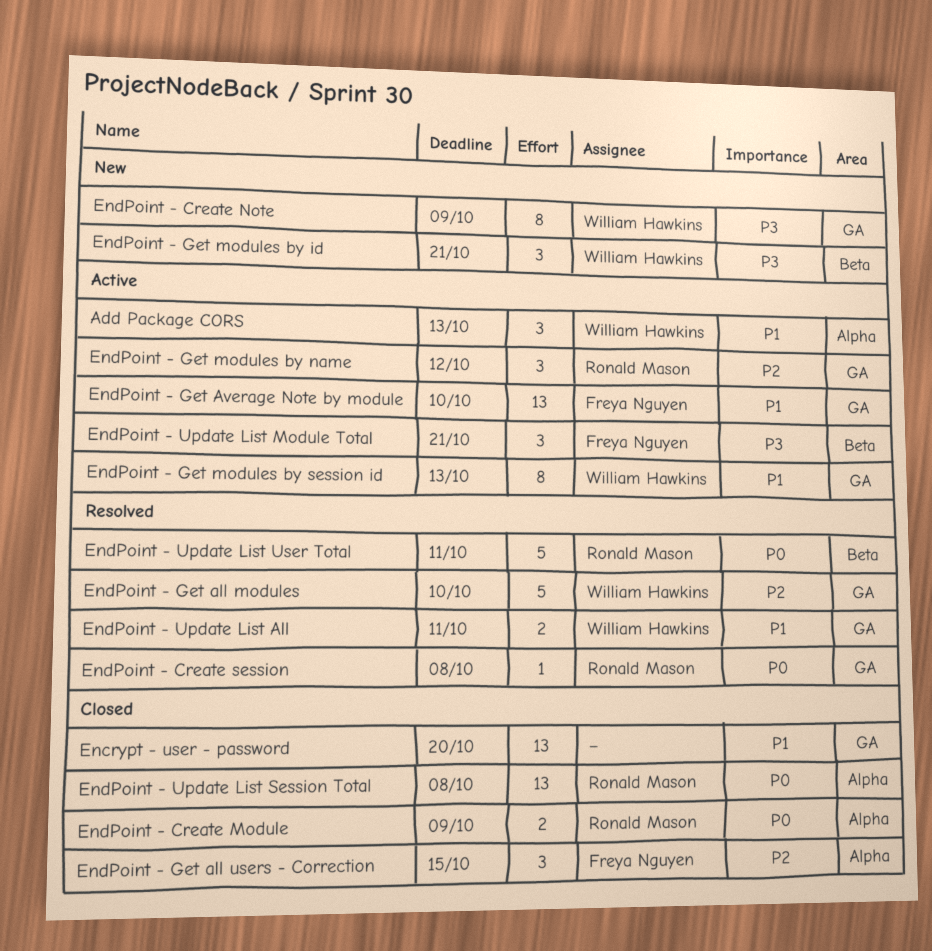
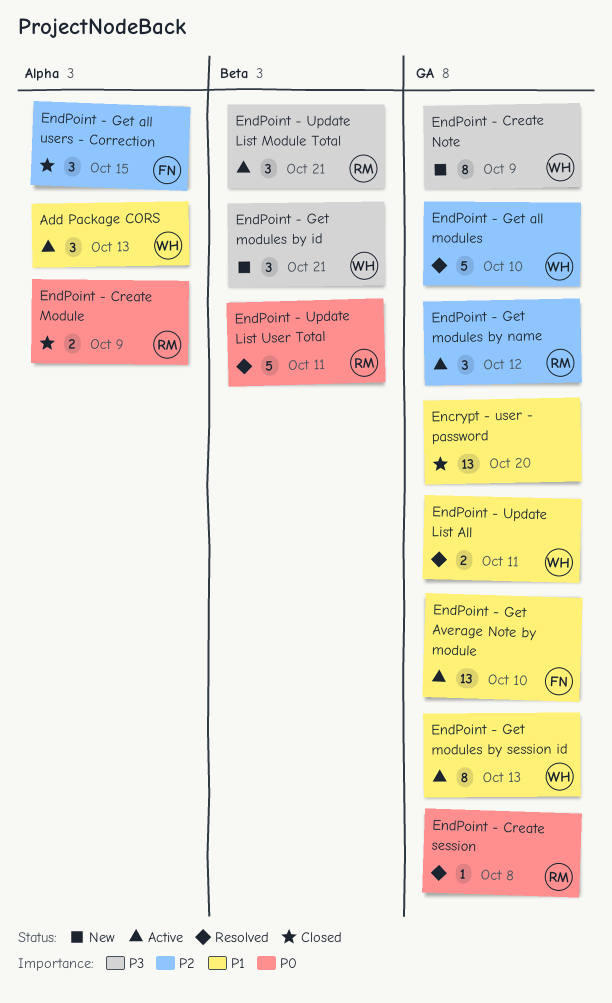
EndPoint - Update List Module Total, owner: Freya Nguyen -> Ronald Mason
EndPoint - Update List Session Total: present -> none

